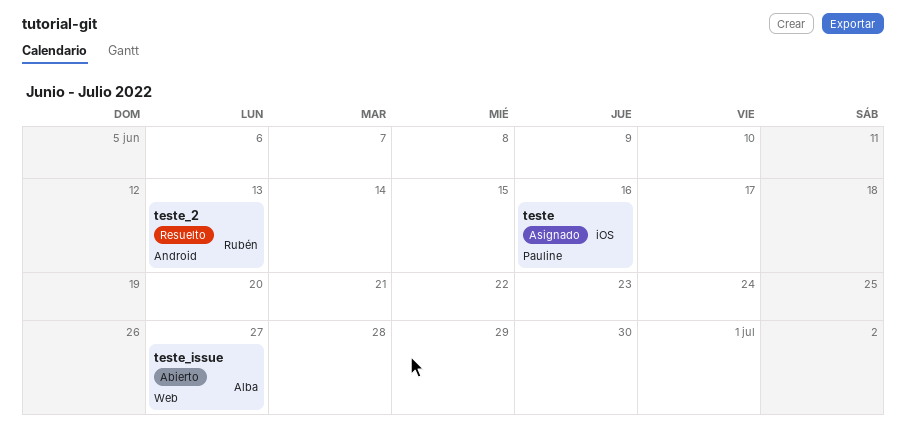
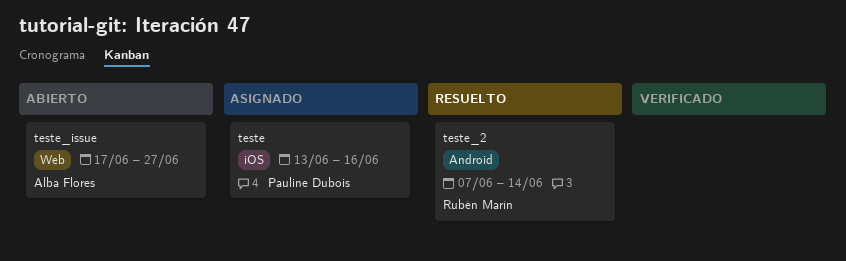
teste_2, due: Jun 13 -> Jun 14

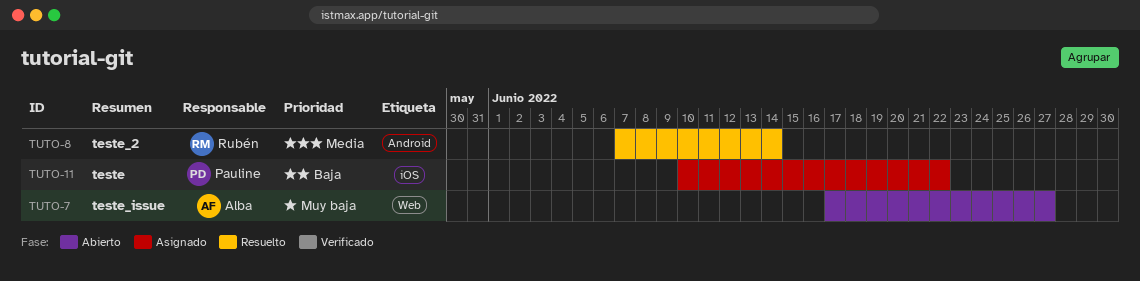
teste, start: Jun 13 -> Jun 10
teste, due: Jun 16 -> Jun 22

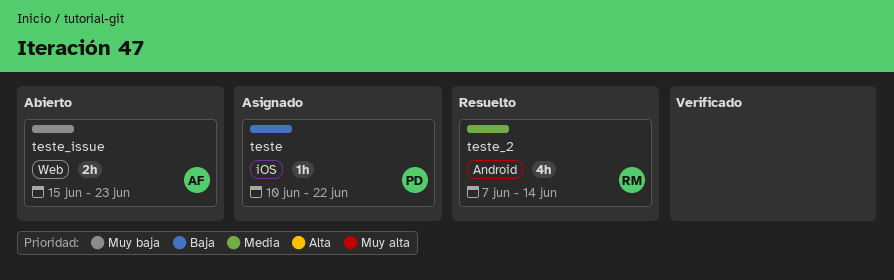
teste_issue, start: Jun 17 -> Jun 15
teste_issue, due: Jun 27 -> Jun 23

